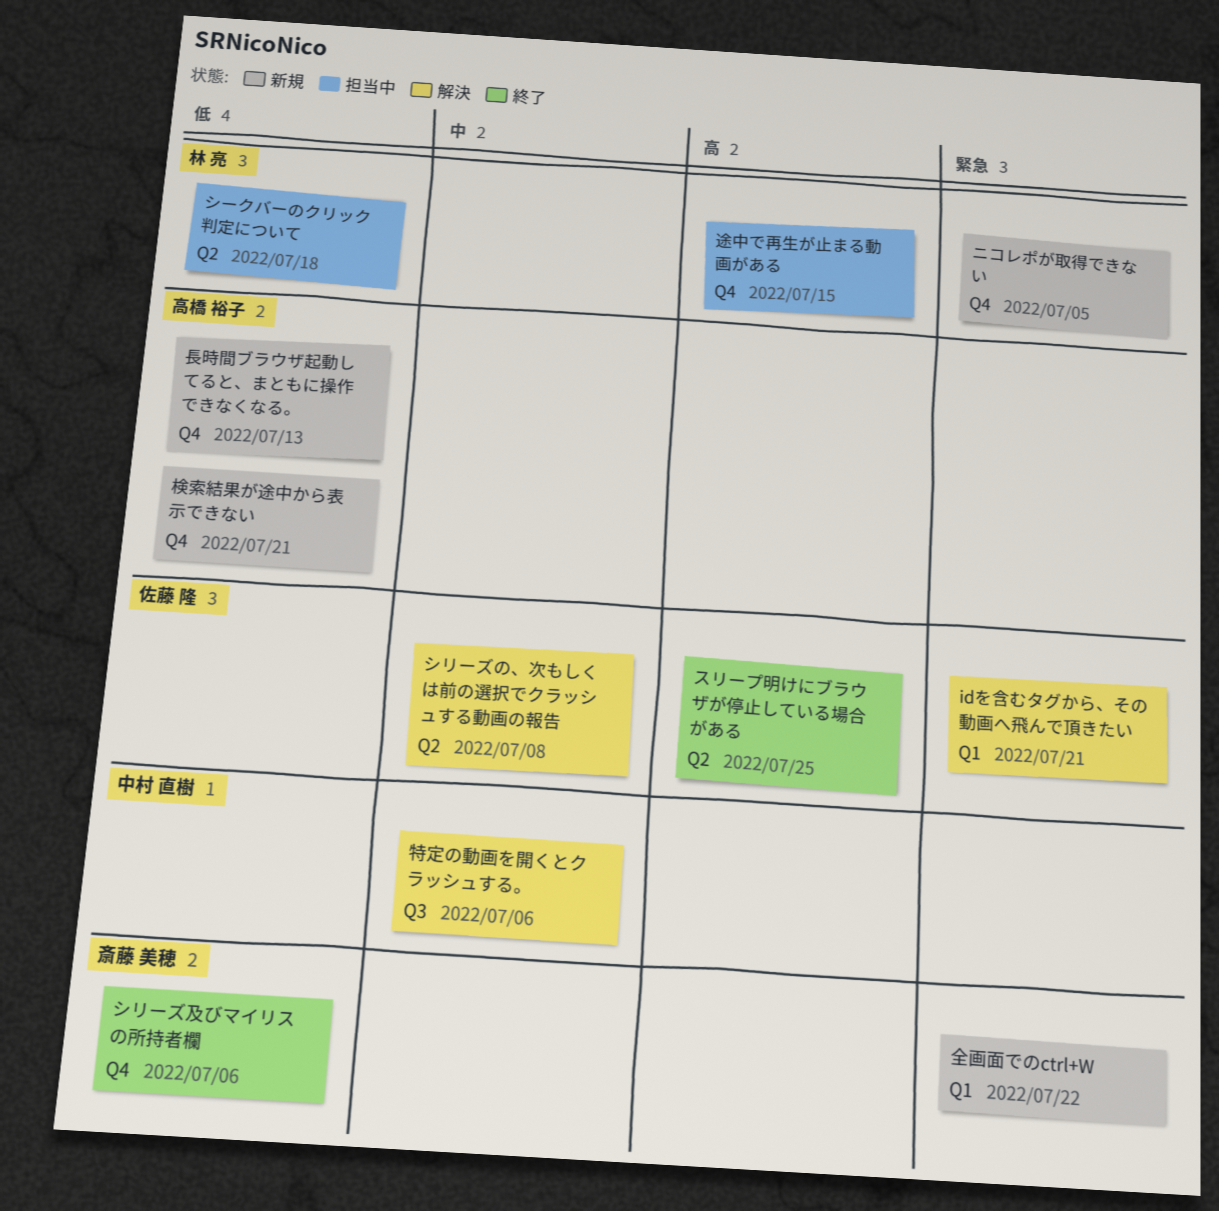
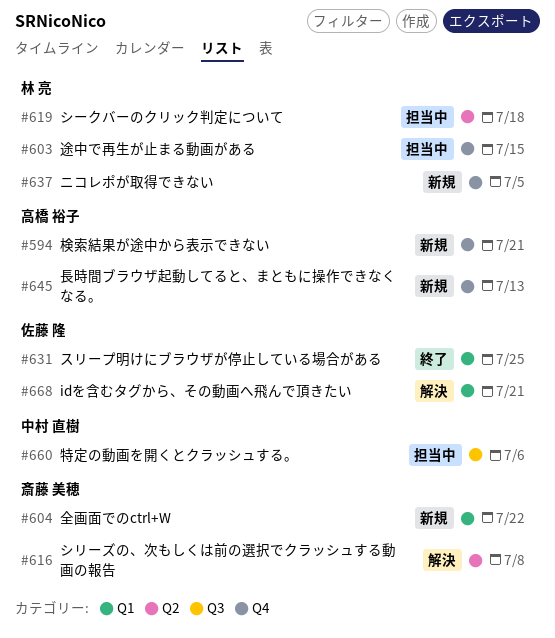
シリーズの、次もしくは前の選択でクラッシュする動画の報告, owner: 佐藤 隆 -> 斎藤 美穂
シリーズ及びマイリスの所持者欄: present -> none
スリープ明けにブラウザが停止している場合がある, label: Q2 -> Q1
特定の動画を開くとクラッシュする。, status: 解決 -> 担当中

